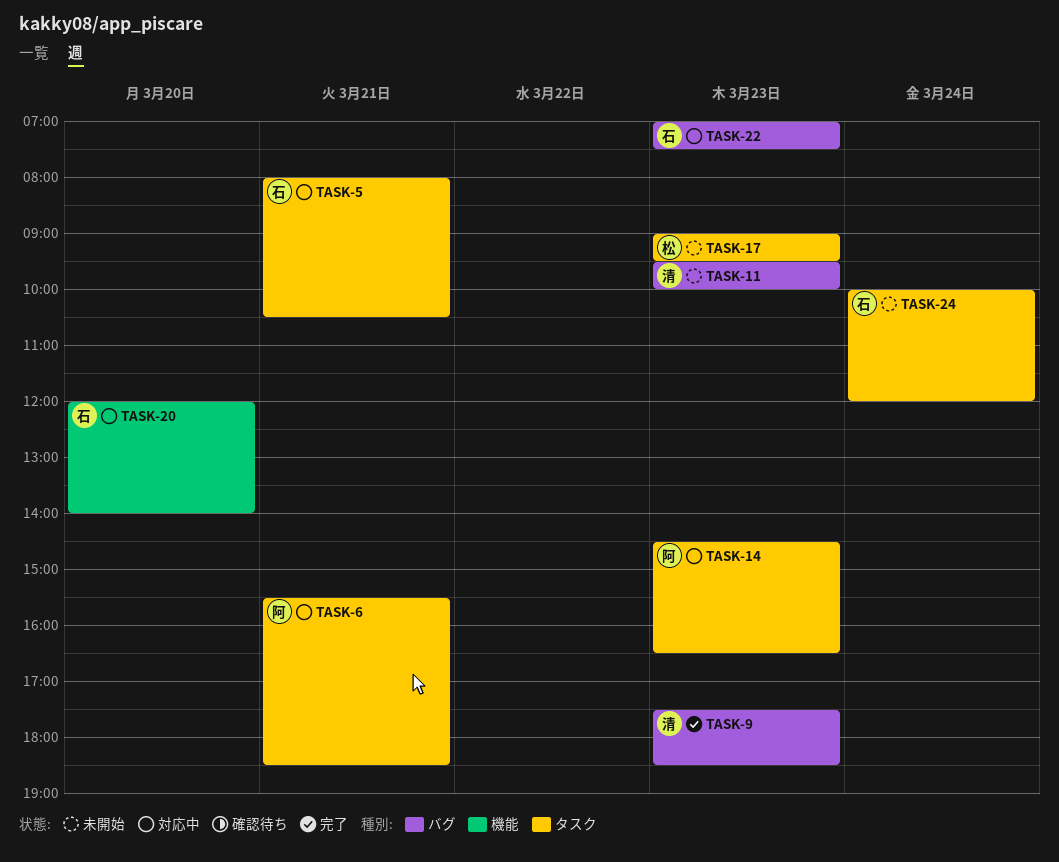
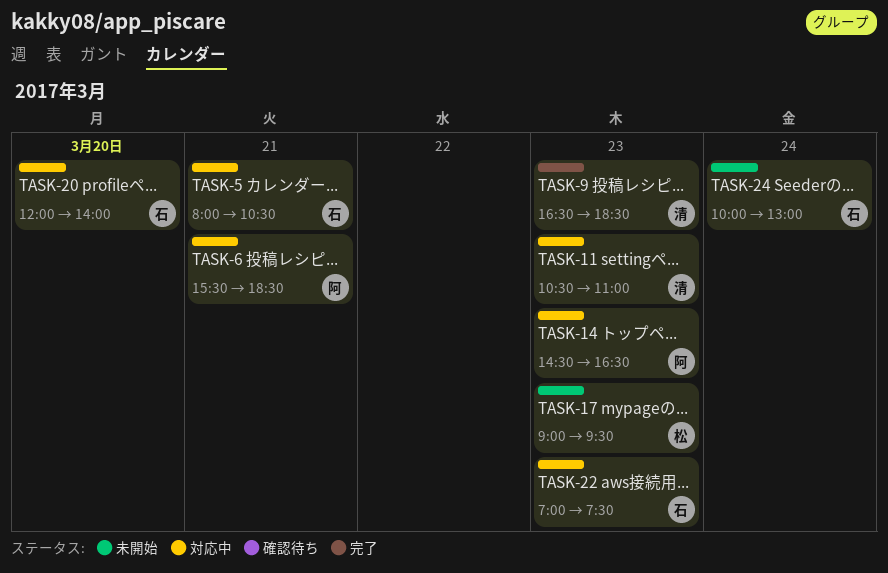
TASK-9, begins: 17:30 -> 16:30
TASK-11, status: 未開始 -> 対応中
TASK-11, begins: 09:30 -> 10:30
TASK-11, ends: 10:00 -> 11:00
TASK-24, ends: 12:00 -> 13:00

